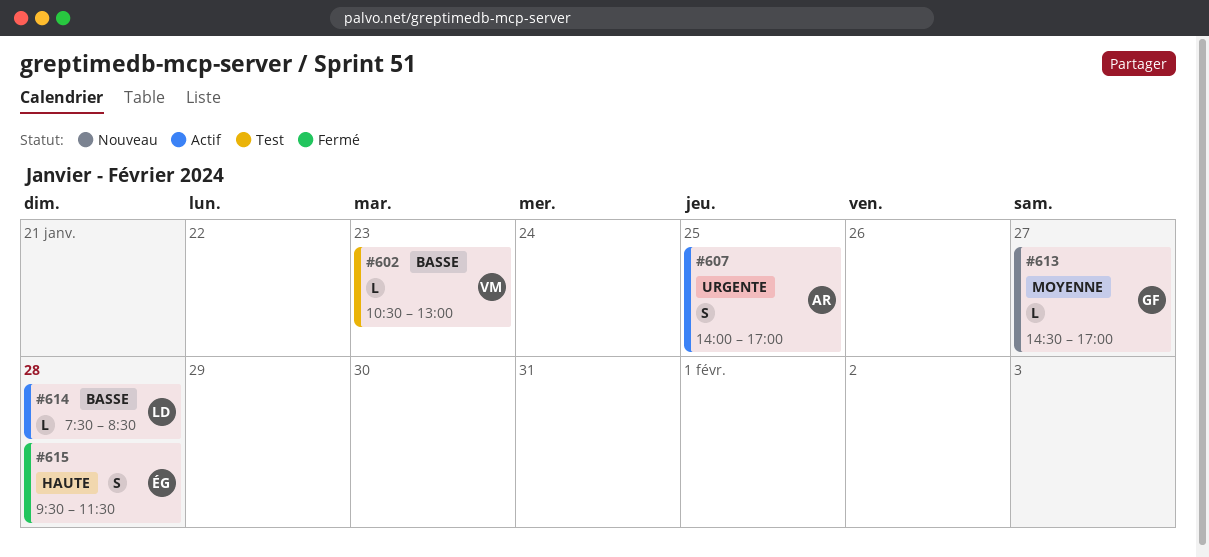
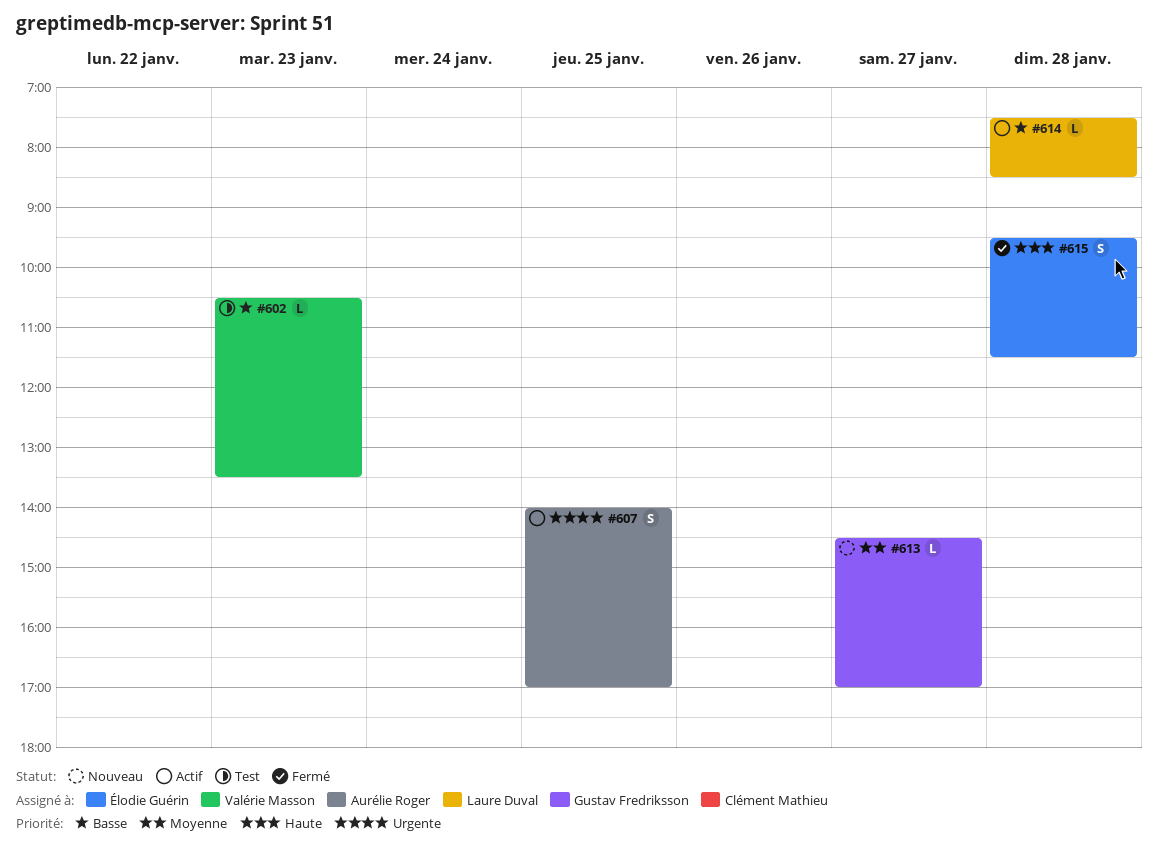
#602, ends: 13:00 -> 13:30

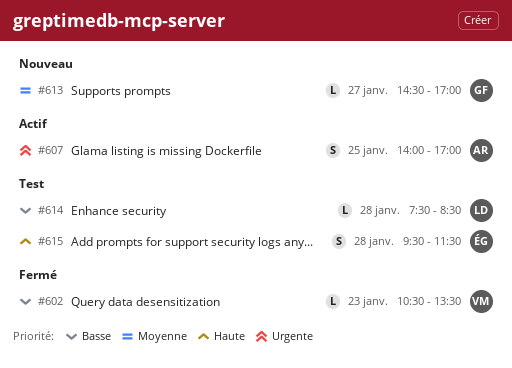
#602, status: Test -> Fermé
#614, status: Actif -> Test
#615, status: Fermé -> Test

